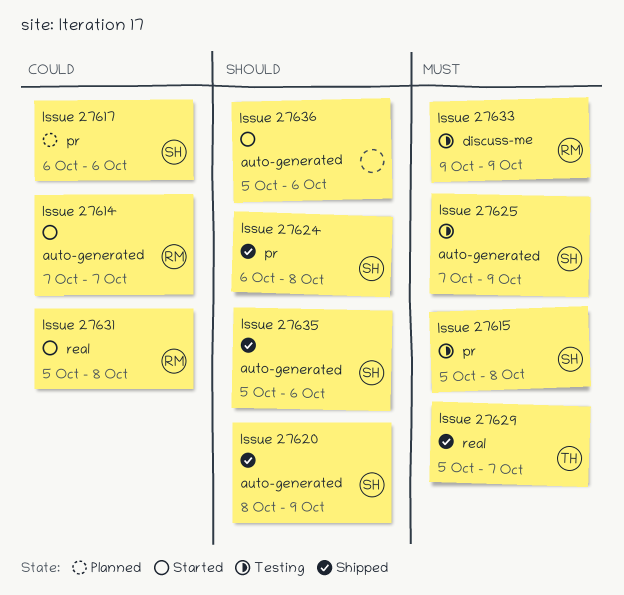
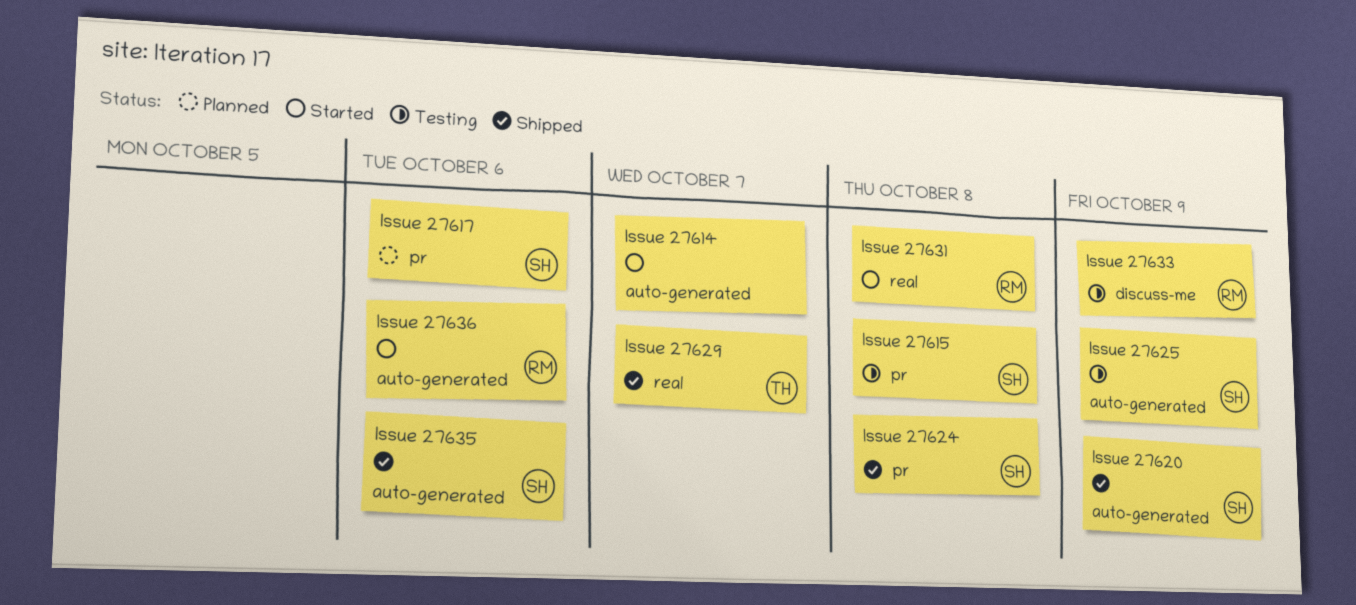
Issue 27614, owner: RM -> none
Issue 27636, owner: none -> RM

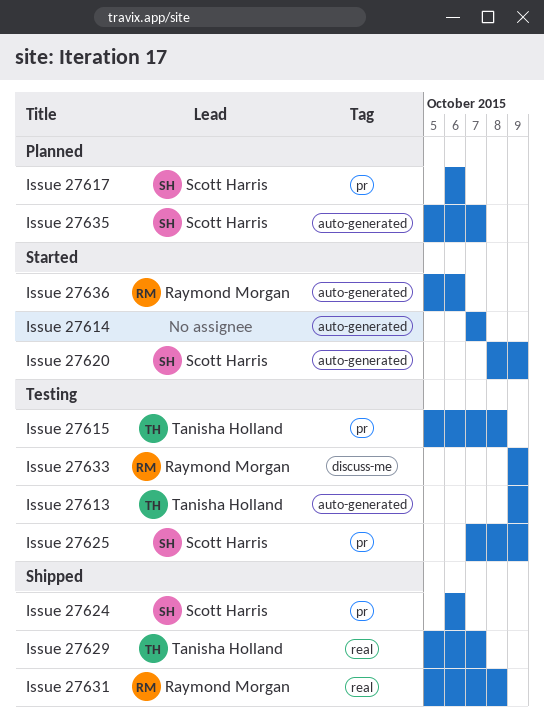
Issue 27613: none -> present
Issue 27615, owner: Scott Harris -> Tanisha Holland
Issue 27620, status: Shipped -> Started
Issue 27624, due: Oct 8 -> Oct 6
Issue 27625, label: auto-generated -> pr
Issue 27631, status: Started -> Shipped
Issue 27635, status: Shipped -> Planned
Issue 27635, due: Oct 6 -> Oct 7

